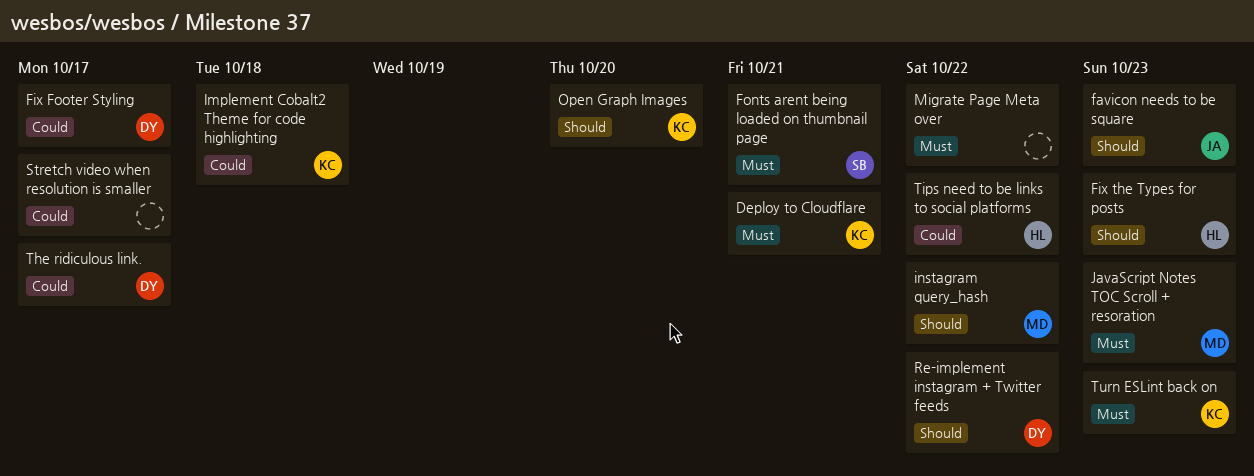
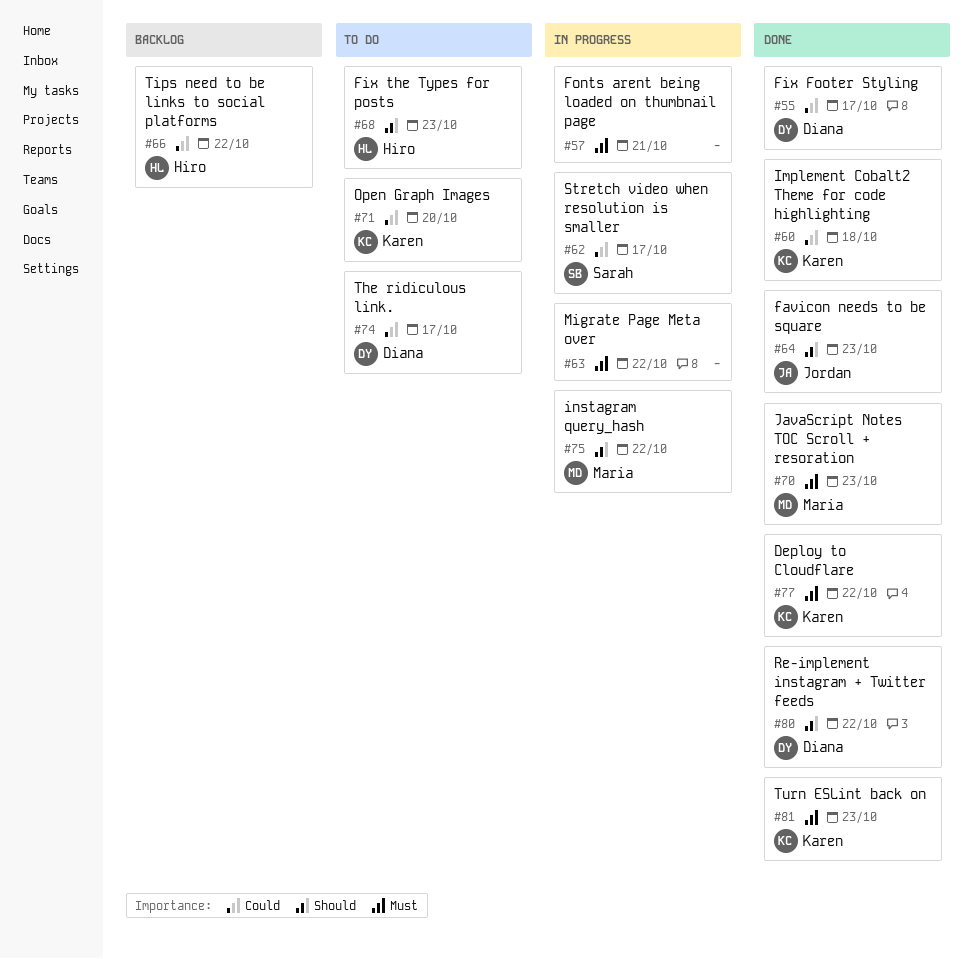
Deploy to Cloudflare, due: Oct 21 -> Oct 22
Fonts arent being loaded on thumbnail page, owner: Sarah -> none
Open Graph Images, priority: Should -> Could
Stretch video when resolution is smaller, owner: none -> Sarah

